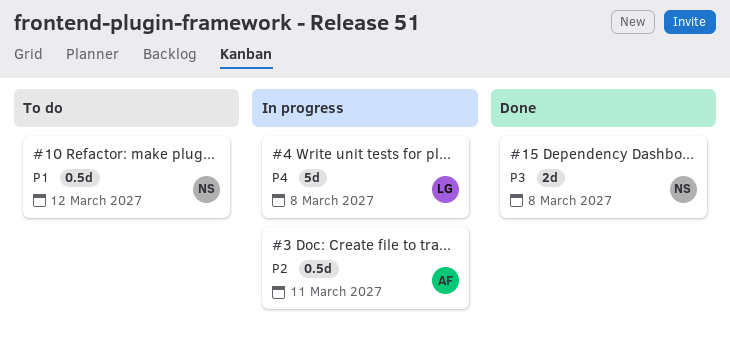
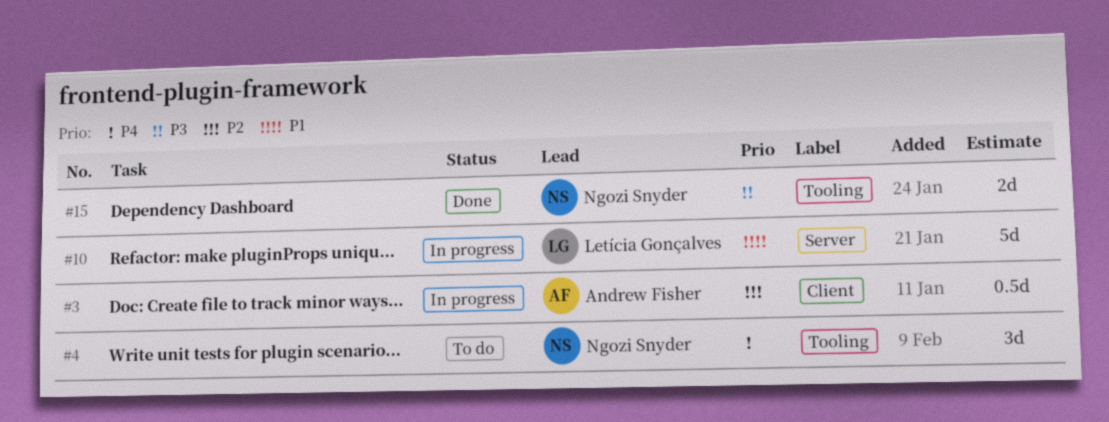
#4, status: In progress -> To do
#4, owner: Letícia Gonçalves -> Ngozi Snyder
#4, estimate: 5d -> 3d
#10, status: To do -> In progress
#10, owner: Ngozi Snyder -> Letícia Gonçalves
#10, estimate: 0.5d -> 5d

